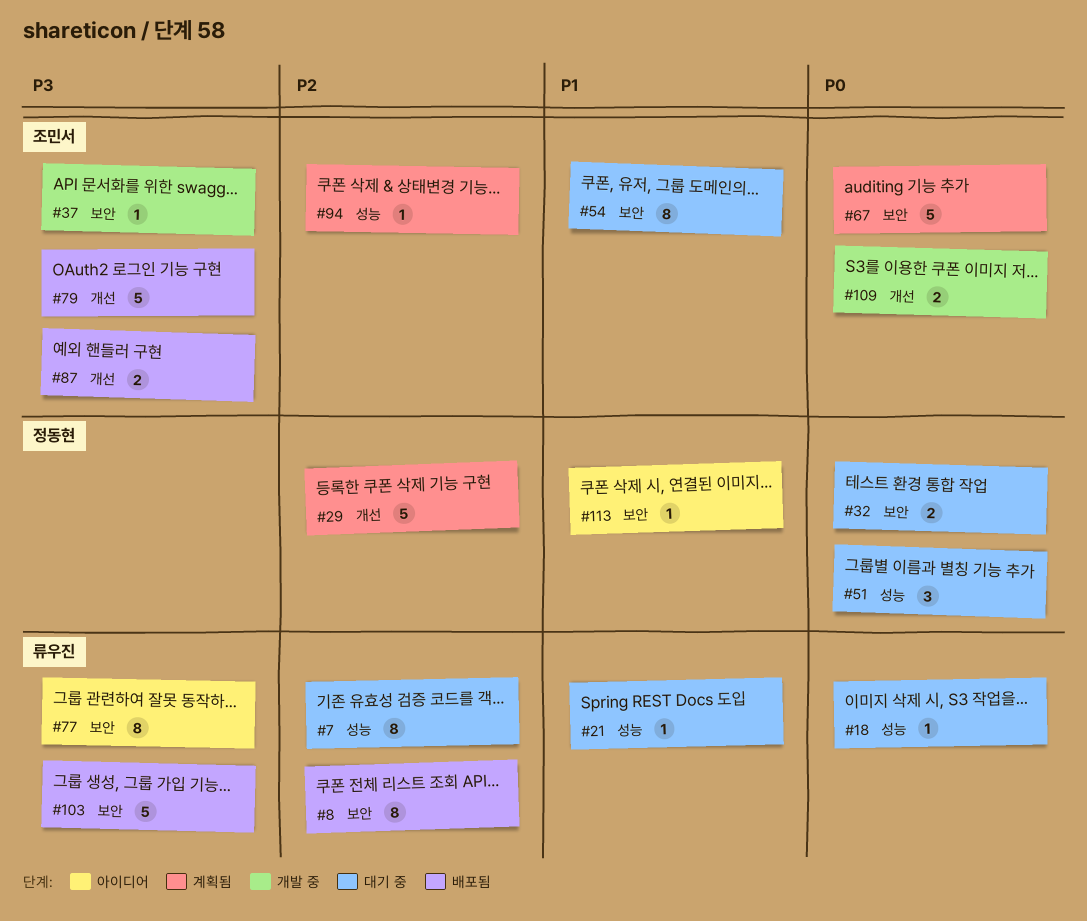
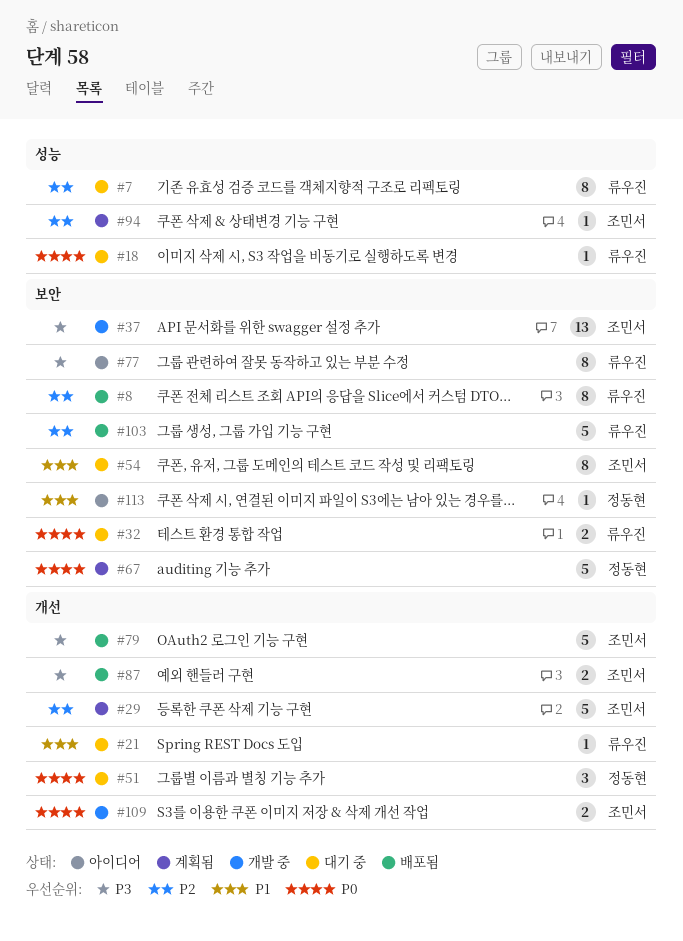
#21, label: 성능 -> 개선
#29, owner: 정동현 -> 조민서
#32, owner: 정동현 -> 류우진
#37, estimate: 1 -> 13
#51, label: 성능 -> 개선
#67, owner: 조민서 -> 정동현
#103, priority: P3 -> P2

